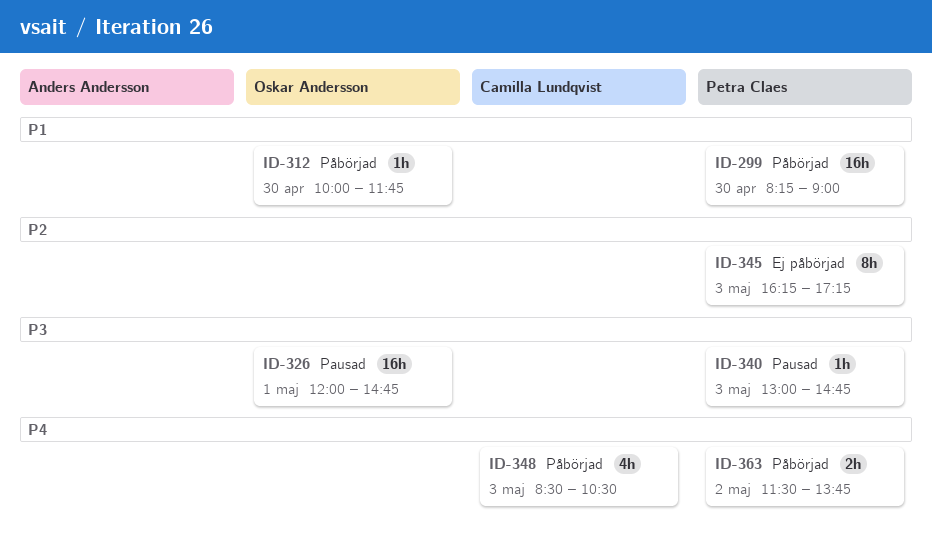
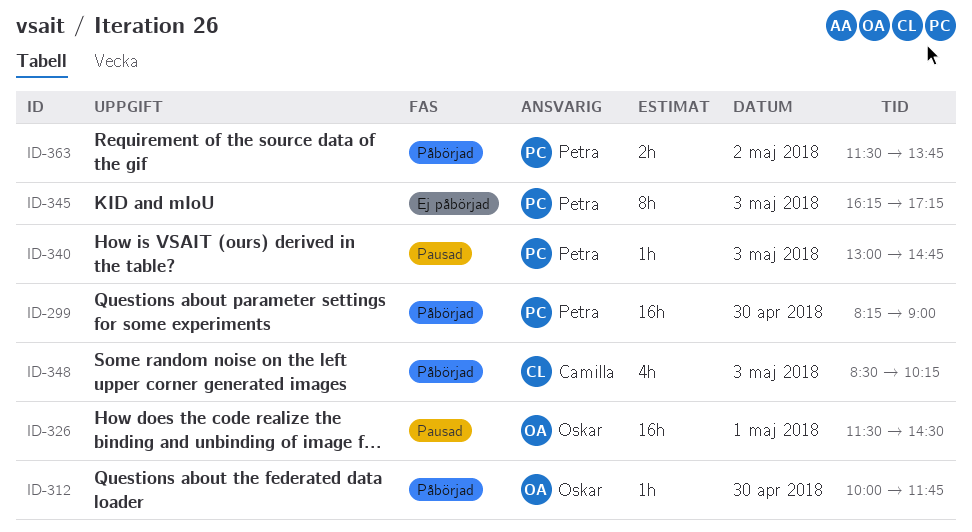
ID-326, begins: 12:00 -> 11:30
ID-326, ends: 14:45 -> 14:30
ID-348, ends: 10:30 -> 10:15

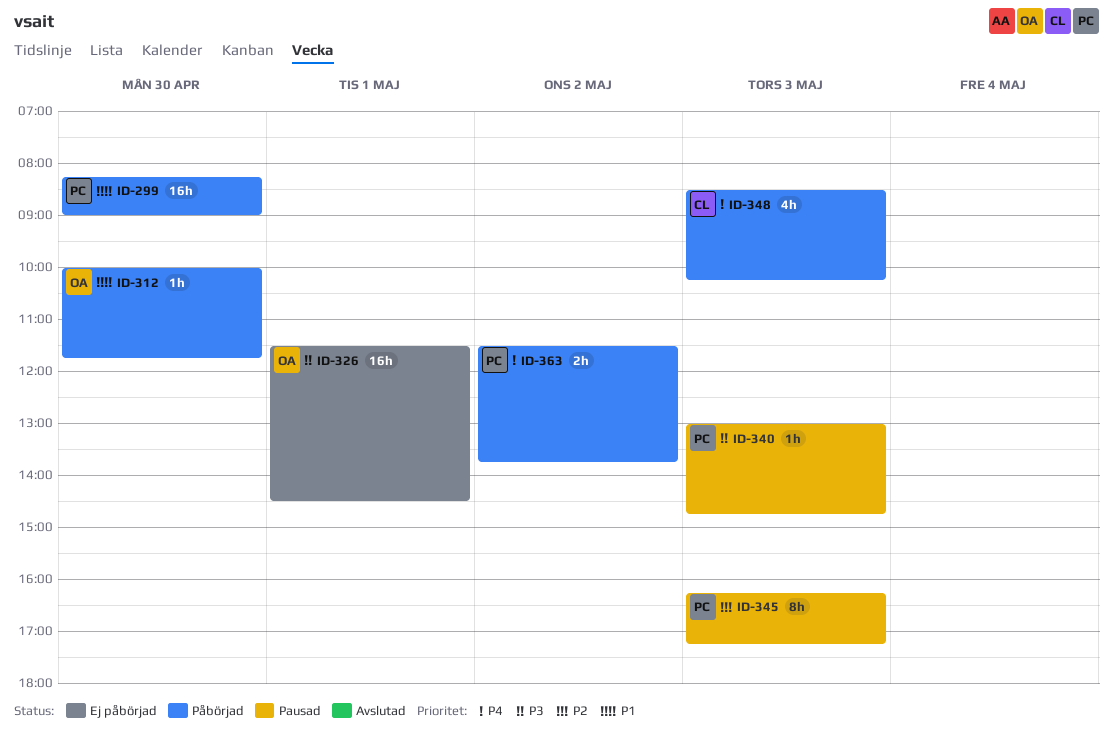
ID-326, status: Pausad -> Ej påbörjad
ID-345, status: Ej påbörjad -> Pausad

